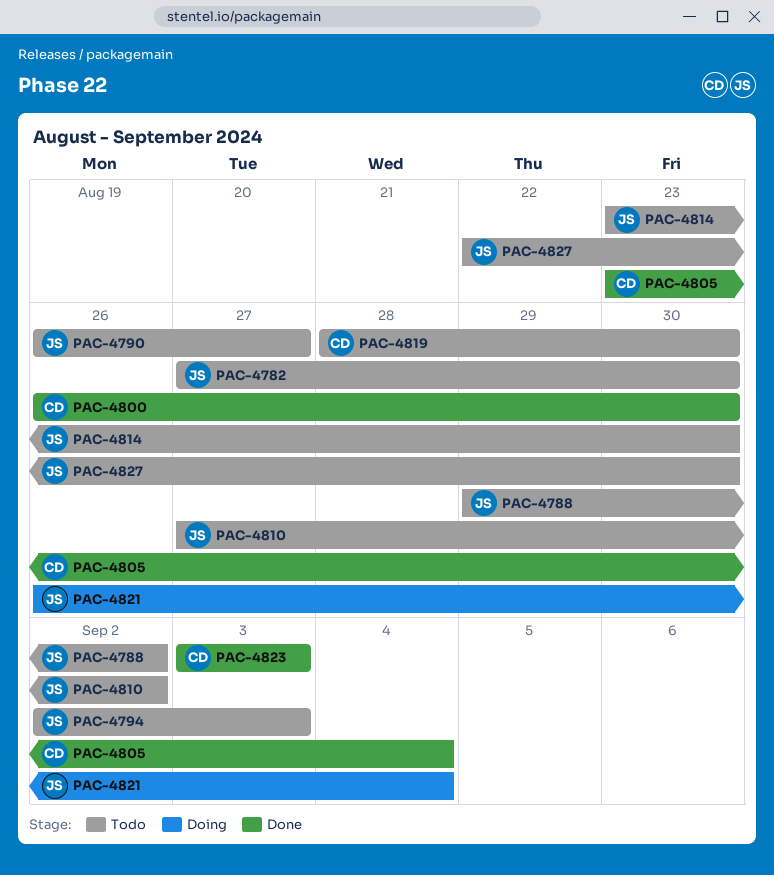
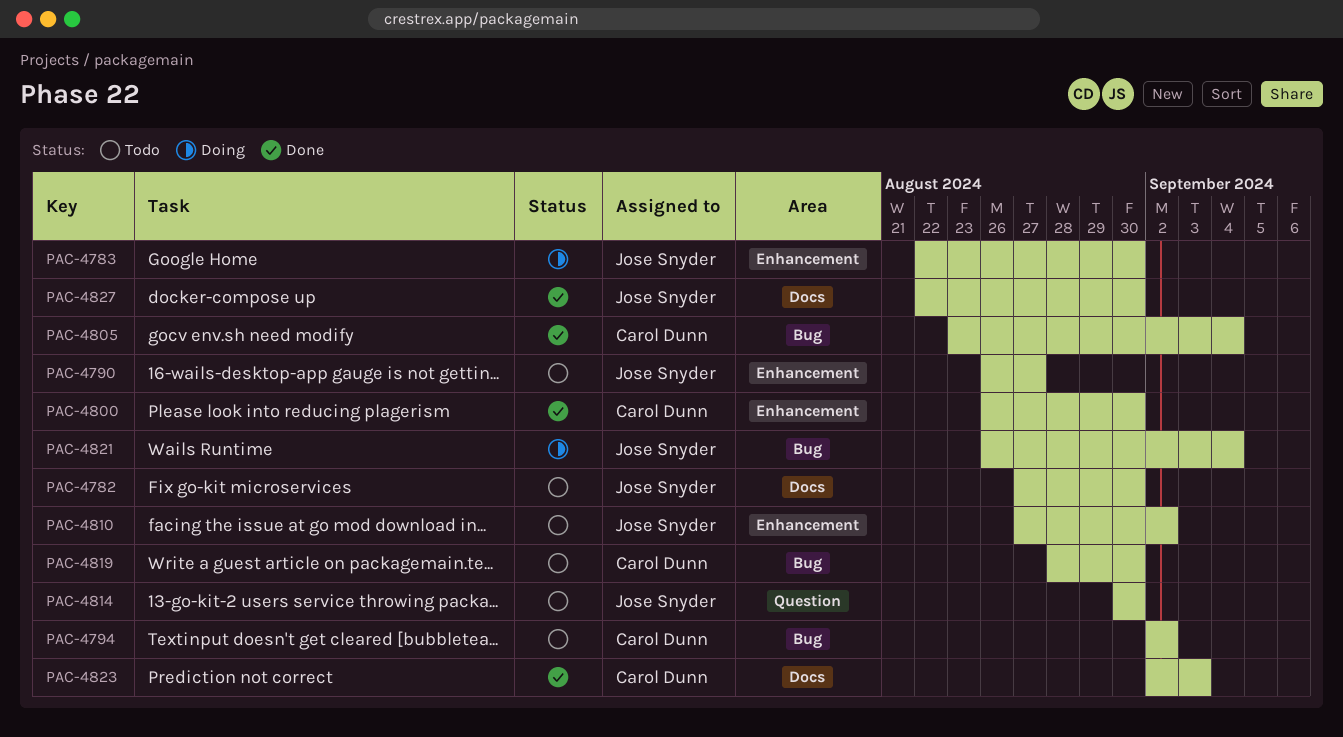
PAC-4783: none -> present
PAC-4788: present -> none
PAC-4794, owner: Jose Snyder -> Carol Dunn
PAC-4794, due: Sep 3 -> Sep 2
PAC-4814, start: Aug 23 -> Aug 30
PAC-4823, start: Sep 3 -> Sep 2
PAC-4827, status: Todo -> Done

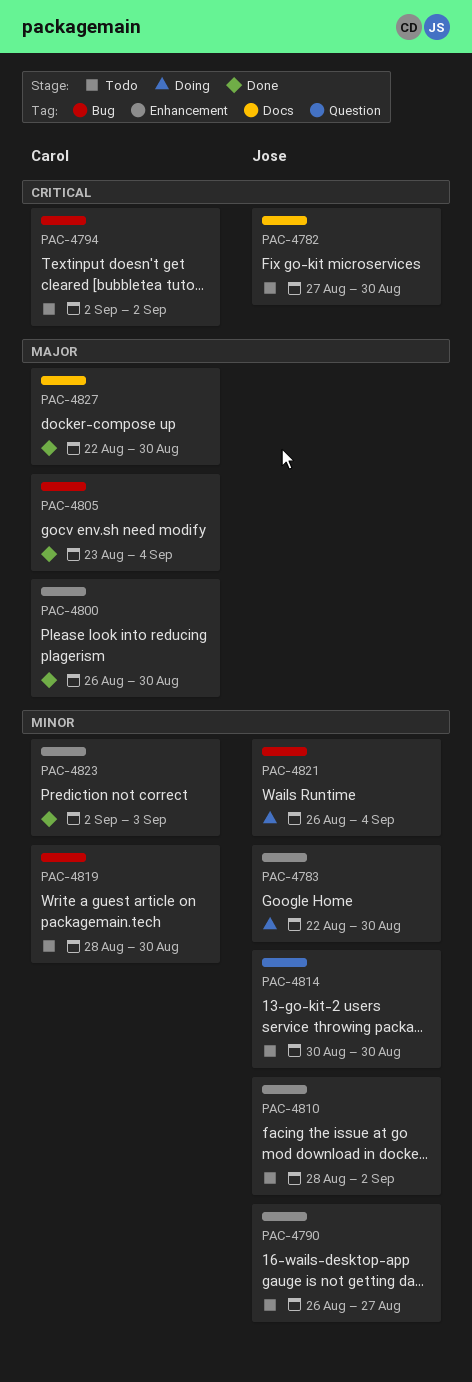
PAC-4810, start: Aug 27 -> Aug 28
PAC-4823, label: Docs -> Enhancement
PAC-4827, owner: Jose Snyder -> Carol Dunn

